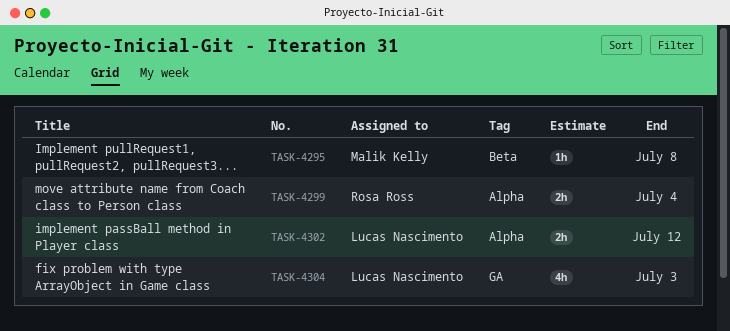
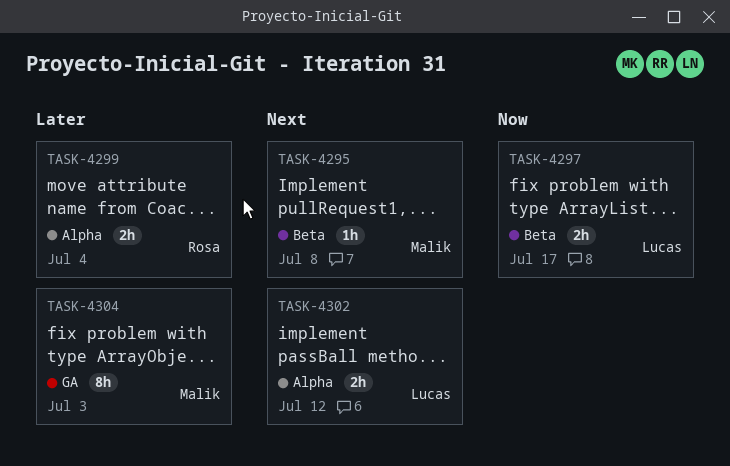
TASK-4297: none -> present
TASK-4304, owner: Lucas Nascimento -> Malik Kelly
TASK-4304, estimate: 4h -> 8h

